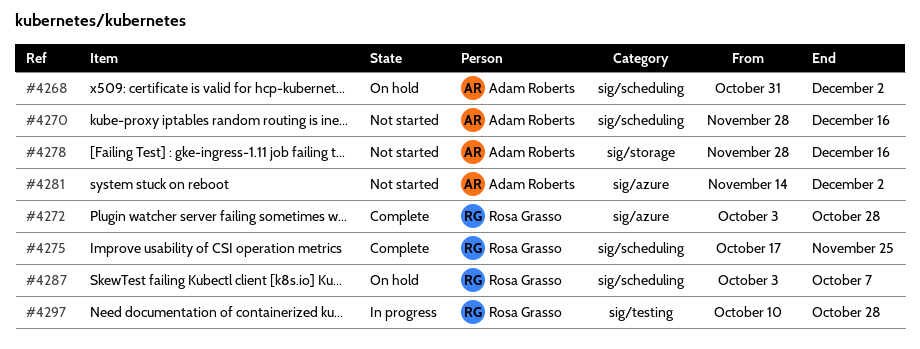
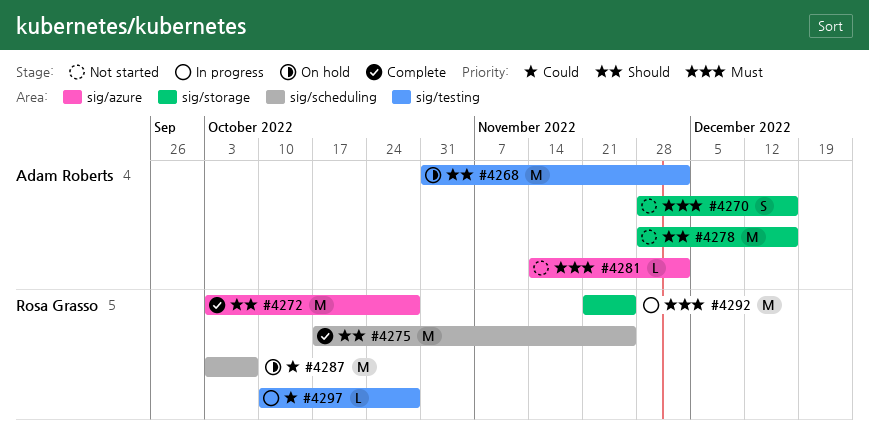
#4268, label: sig/scheduling -> sig/testing
#4270, label: sig/scheduling -> sig/storage
#4292: none -> present

